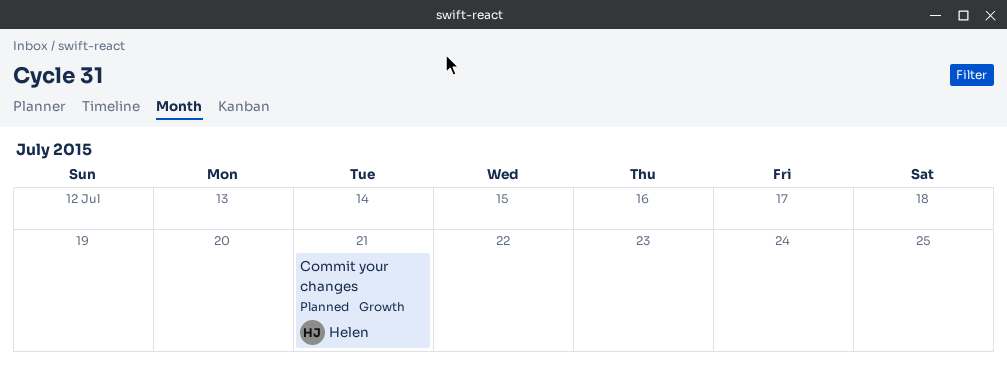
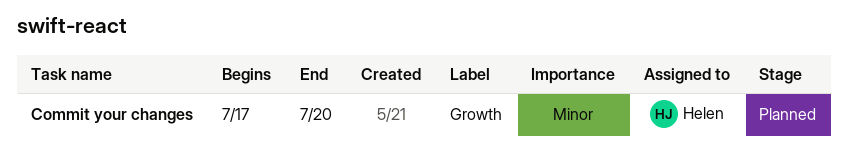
Commit your changes, due: Jul 21 -> Jul 20

